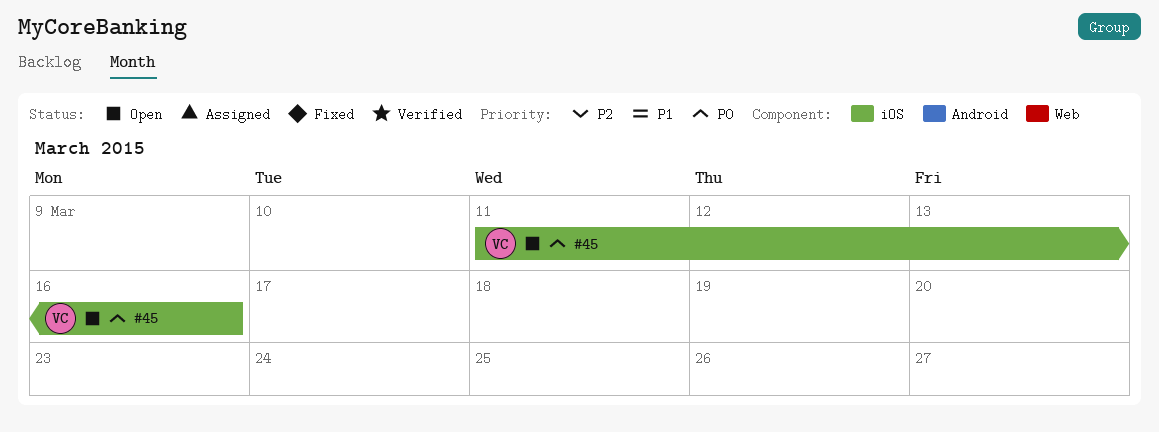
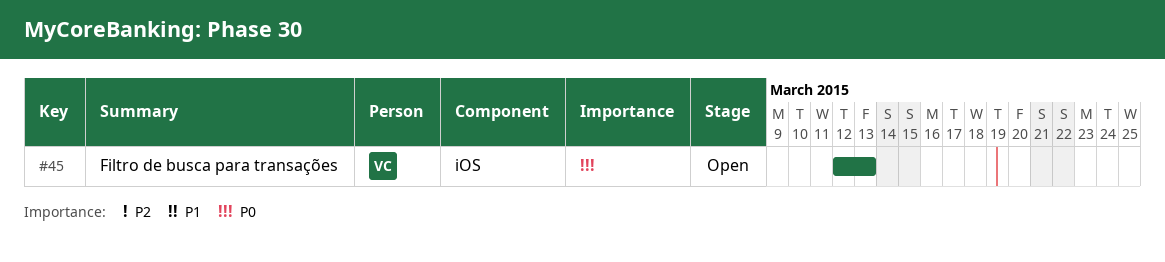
#45, start: Mar 11 -> Mar 12
#45, due: Mar 16 -> Mar 13

